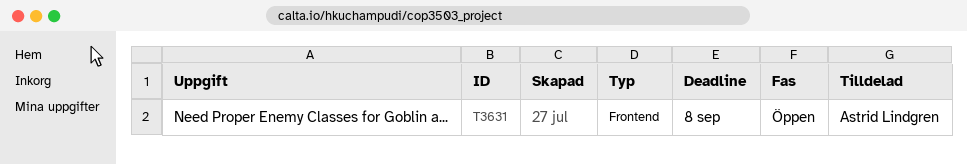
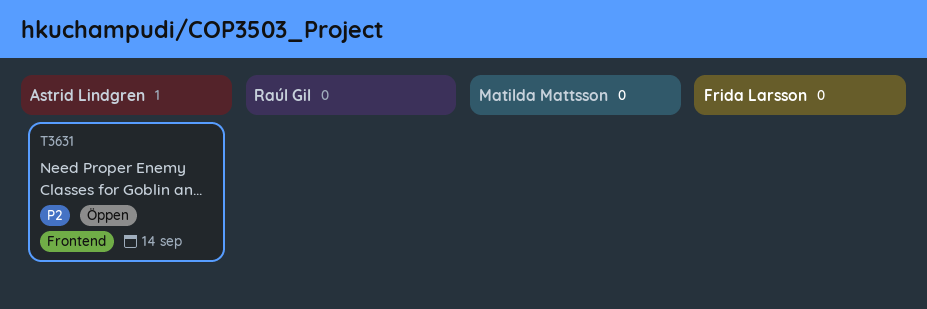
T3631, due: Sep 8 -> Sep 14

